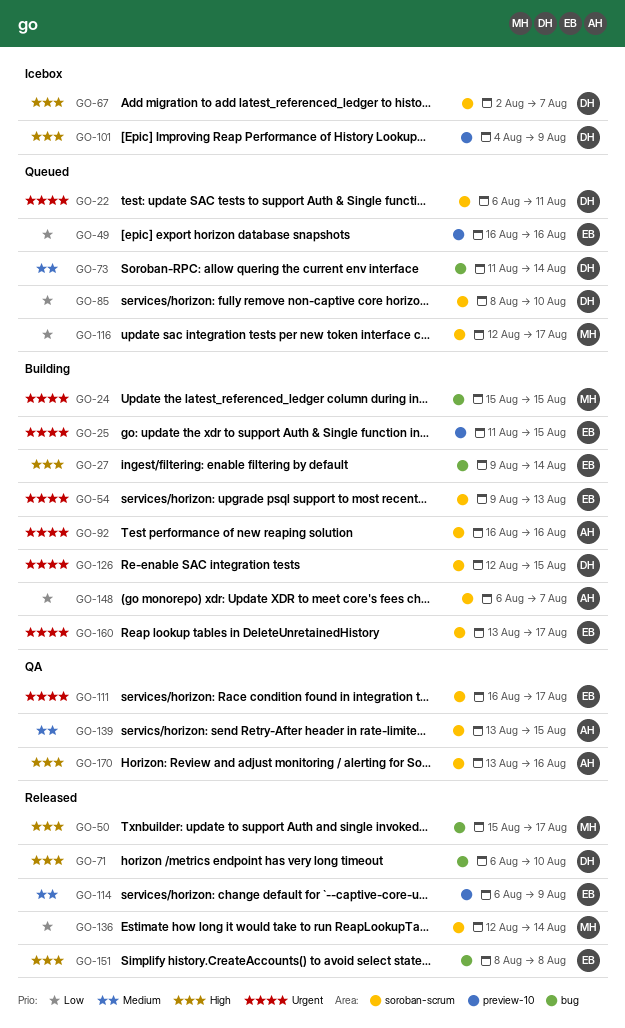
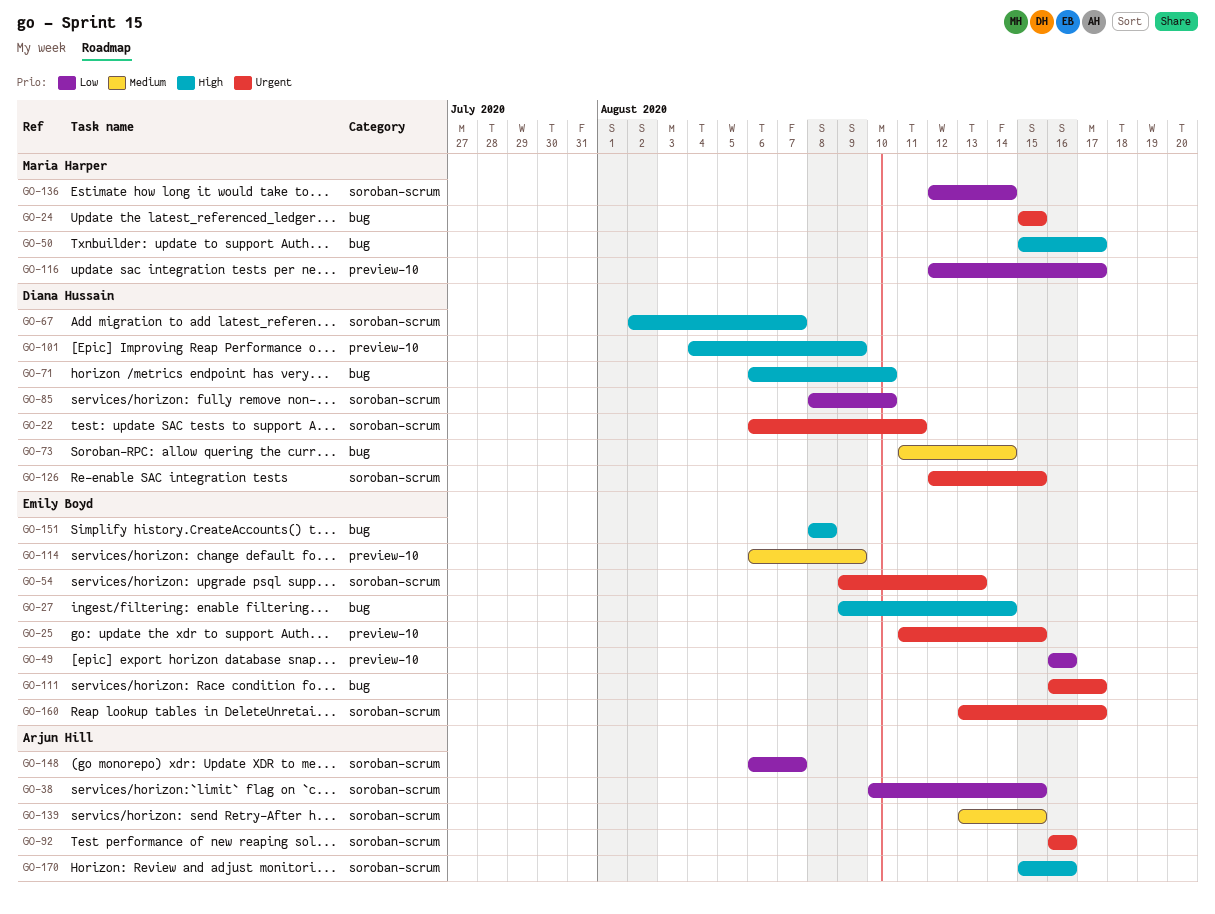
GO-38: none -> present
GO-111, label: soroban-scrum -> bug
GO-116, label: soroban-scrum -> preview-10
GO-170, start: Aug 13 -> Aug 15

